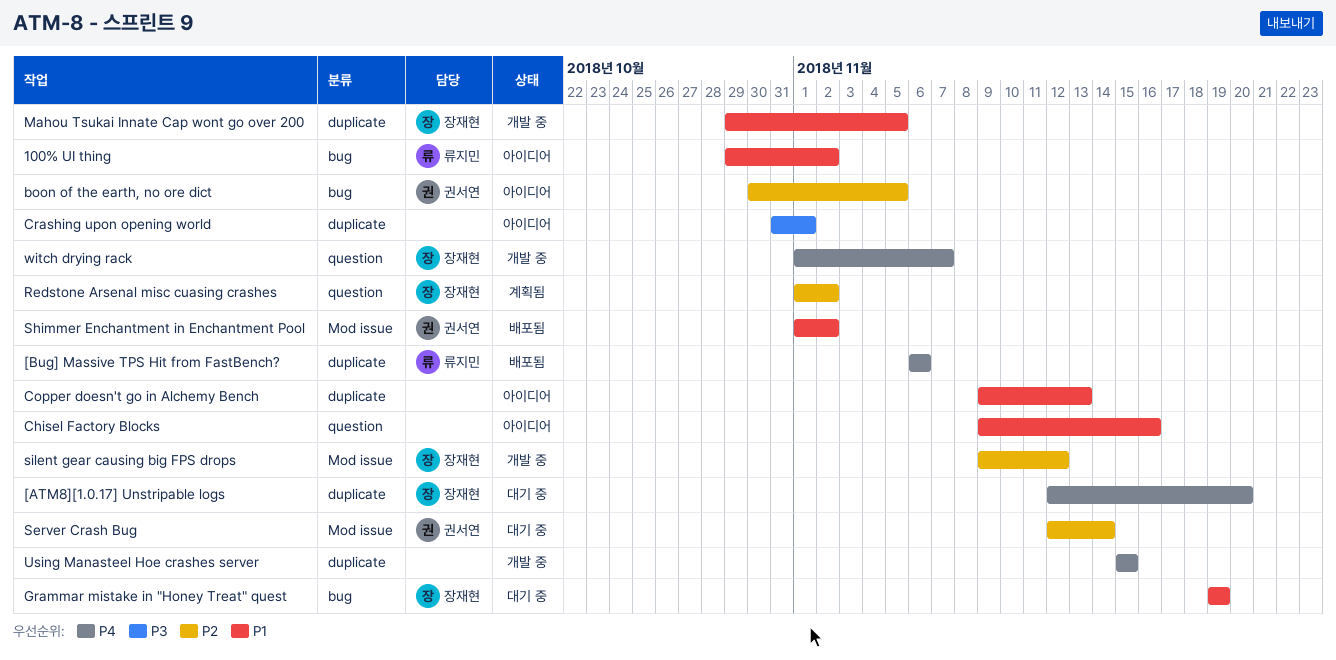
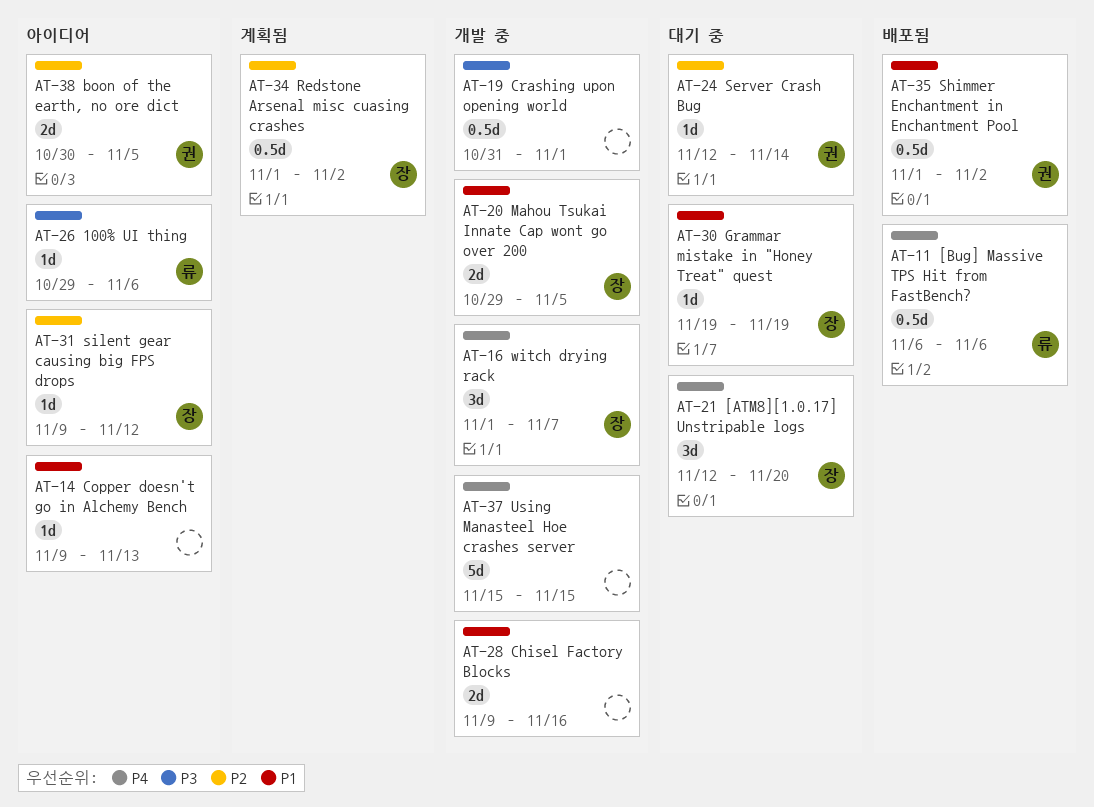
100% UI thing, priority: P1 -> P3
100% UI thing, due: Nov 2 -> Nov 6
Chisel Factory Blocks, status: 아이디어 -> 개발 중
Crashing upon opening world, status: 아이디어 -> 개발 중
silent gear causing big FPS drops, status: 개발 중 -> 아이디어

